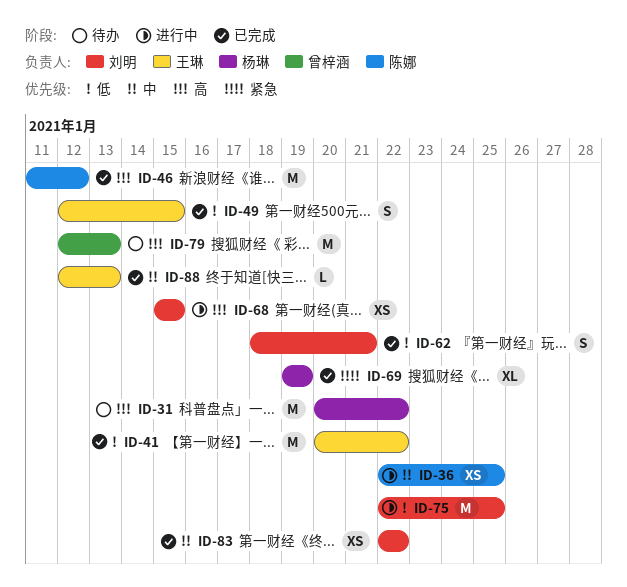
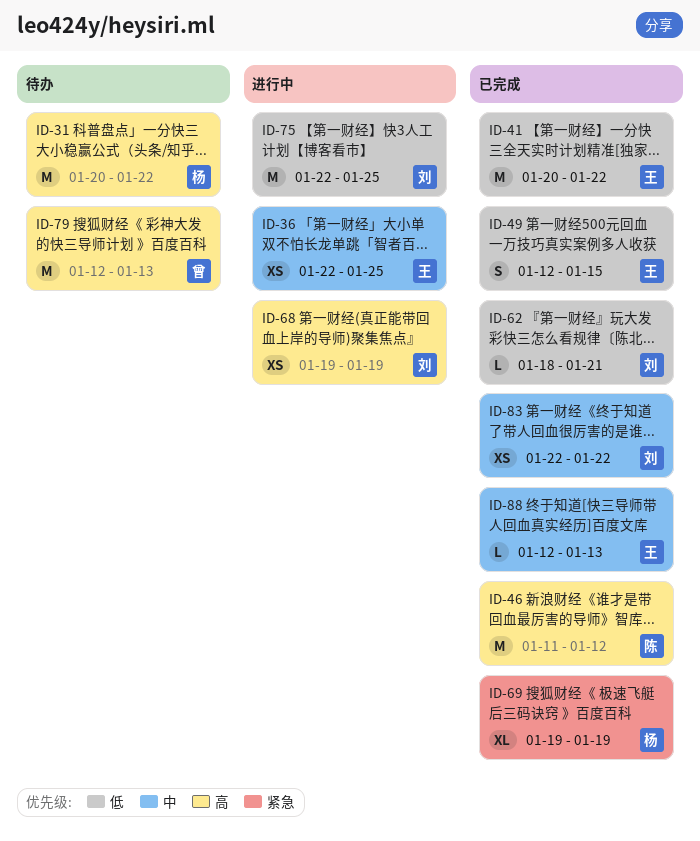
ID-36, owner: 陈娜 -> 王琳
ID-62, estimate: S -> L
ID-68, start: Jan 15 -> Jan 19
ID-68, due: Jan 15 -> Jan 19

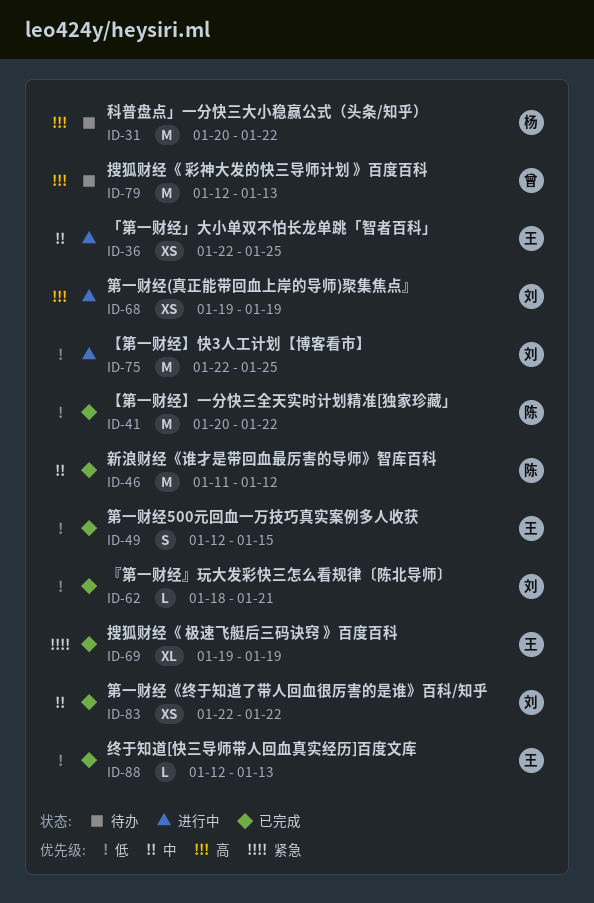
ID-41, owner: 王 -> 陈
ID-46, priority: 高 -> 中
ID-69, owner: 杨 -> 王
ID-88, priority: 中 -> 低

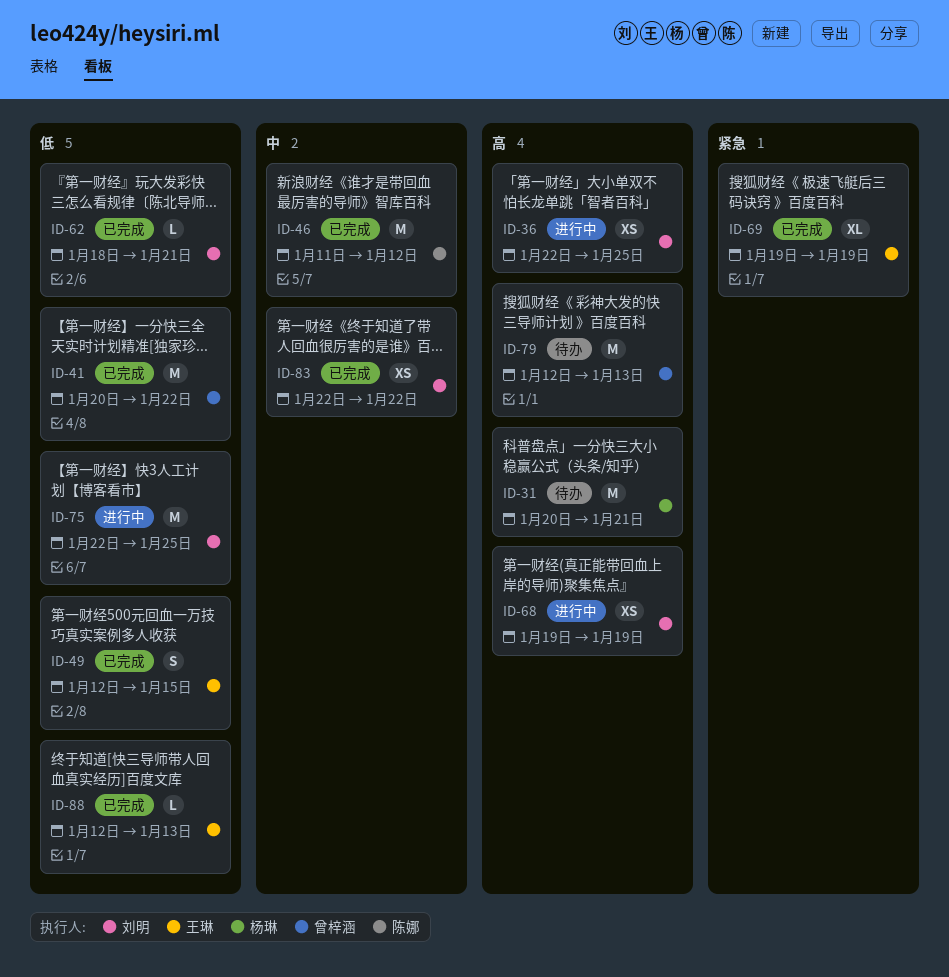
ID-31, due: Jan 22 -> Jan 21
ID-36, owner: 王琳 -> 刘明
ID-36, priority: 中 -> 高
ID-41, owner: 陈娜 -> 曾梓涵

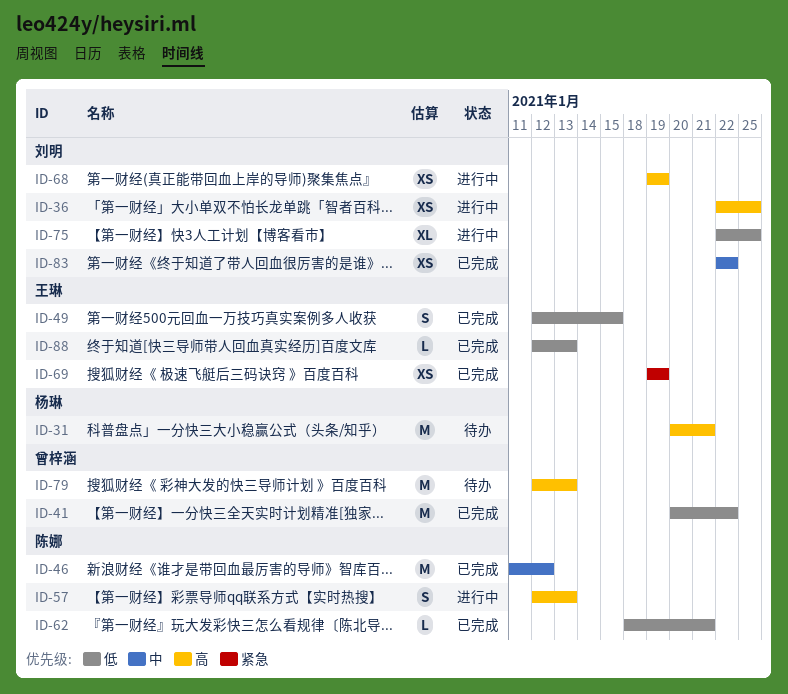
ID-57: none -> present
ID-62, owner: 刘明 -> 陈娜
ID-69, estimate: XL -> XS
ID-75, estimate: M -> XL

